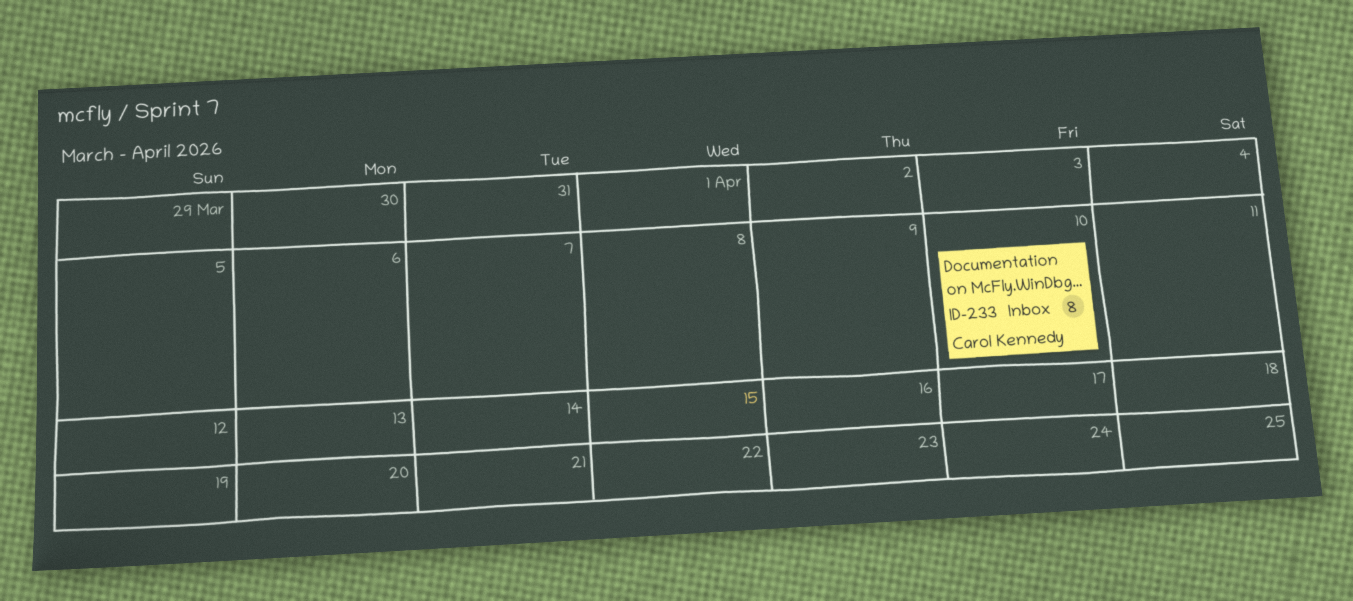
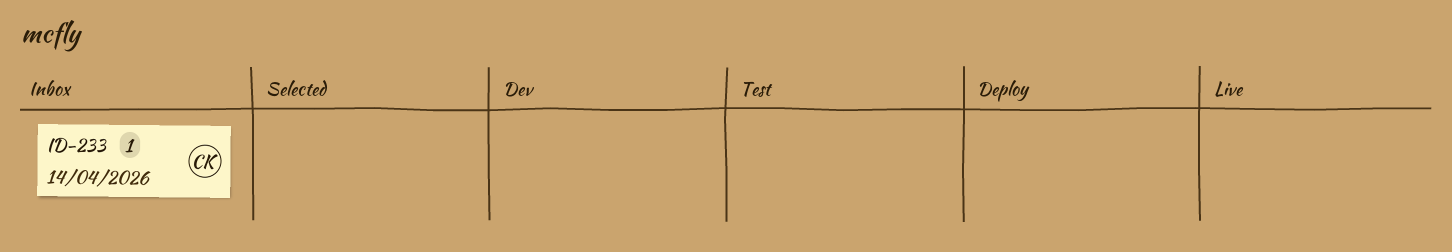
ID-233, estimate: 8 -> 1
ID-233, due: Apr 10 -> Apr 14

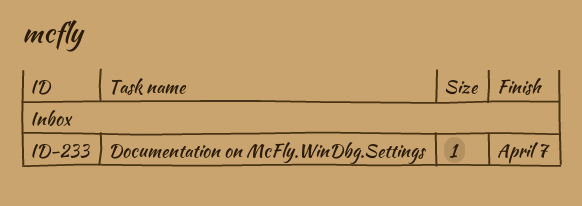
ID-233, due: Apr 14 -> Apr 7

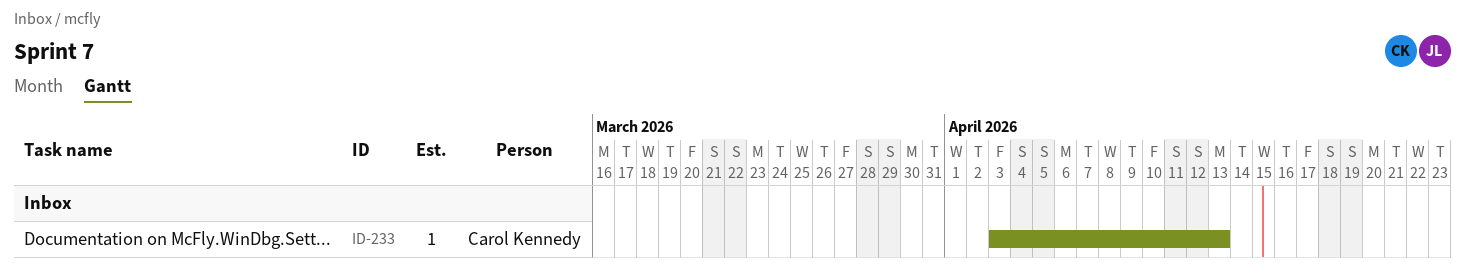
ID-233, due: Apr 7 -> Apr 13

